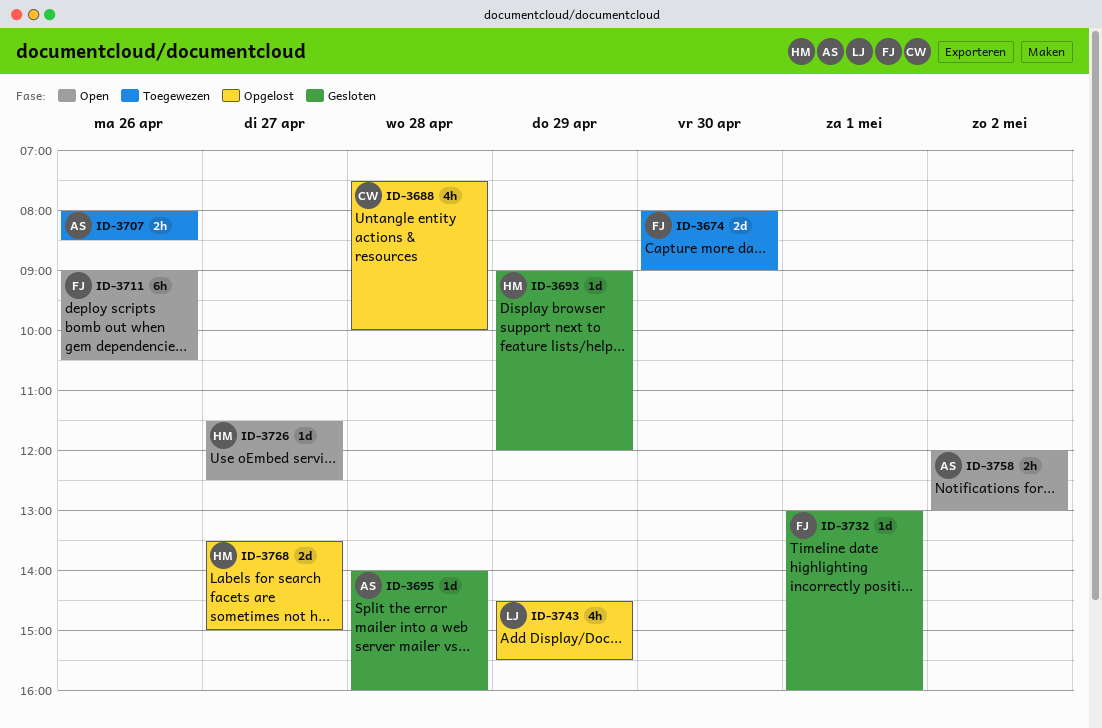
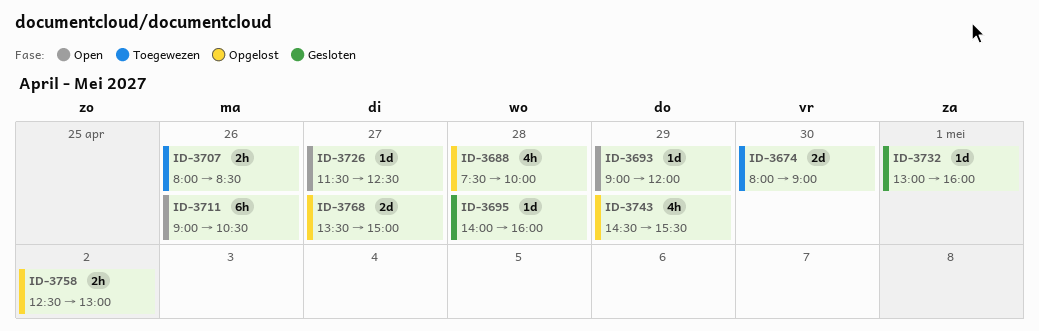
ID-3693, status: Gesloten -> Open
ID-3758, status: Open -> Opgelost
ID-3758, begins: 12:00 -> 12:30

